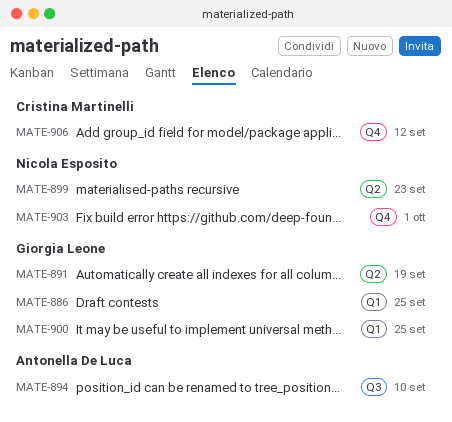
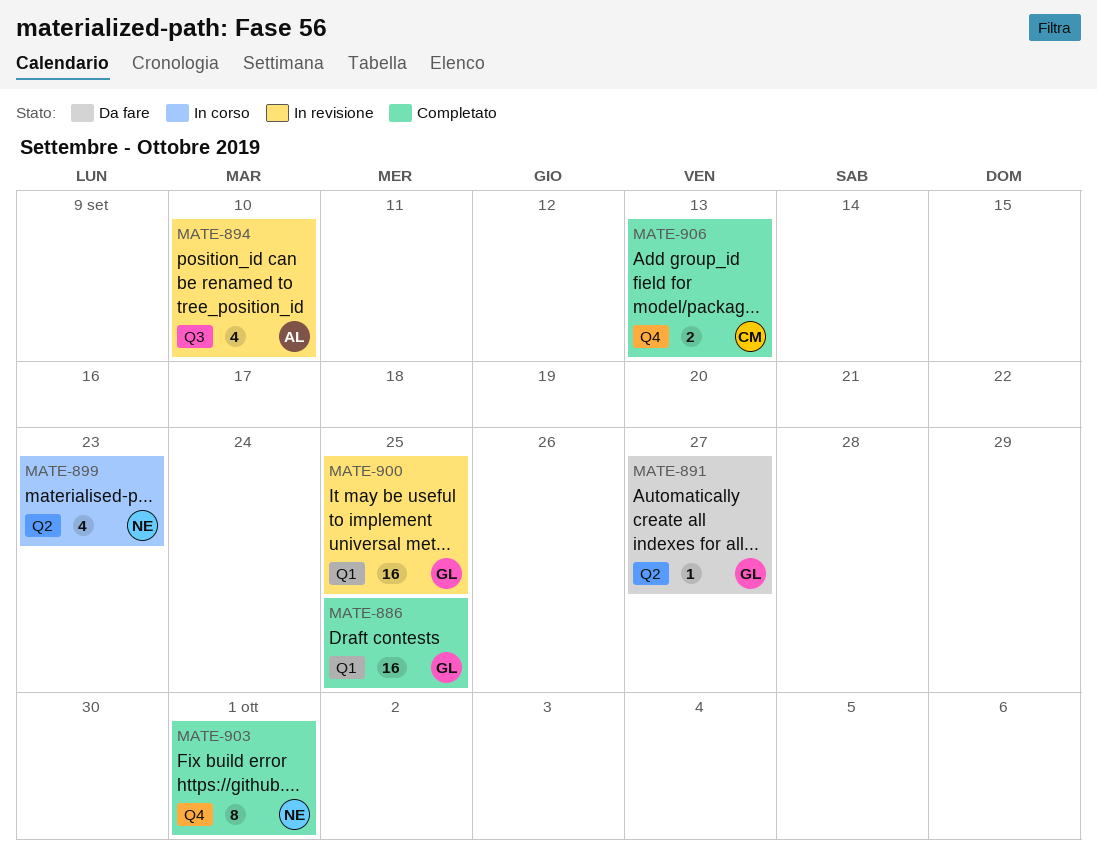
MATE-891, due: Sep 19 -> Sep 27
MATE-906, due: Sep 12 -> Sep 13

